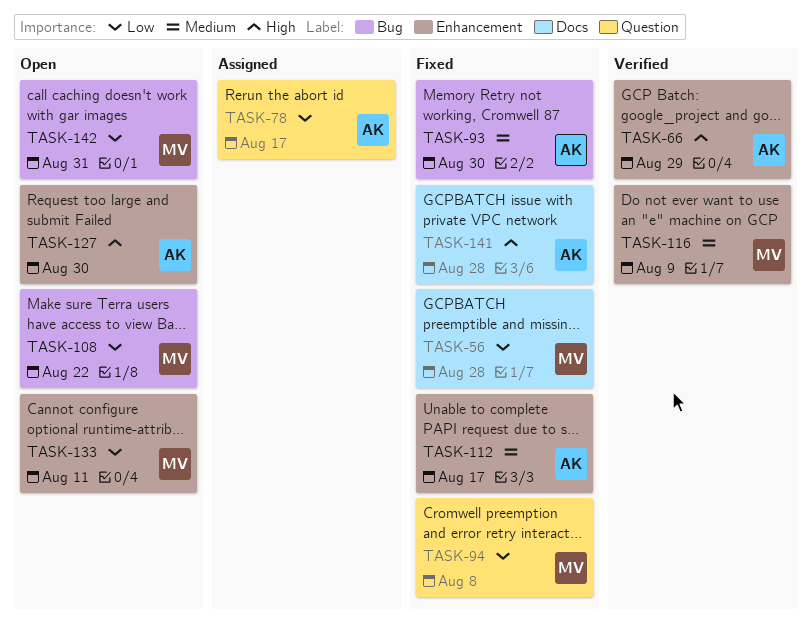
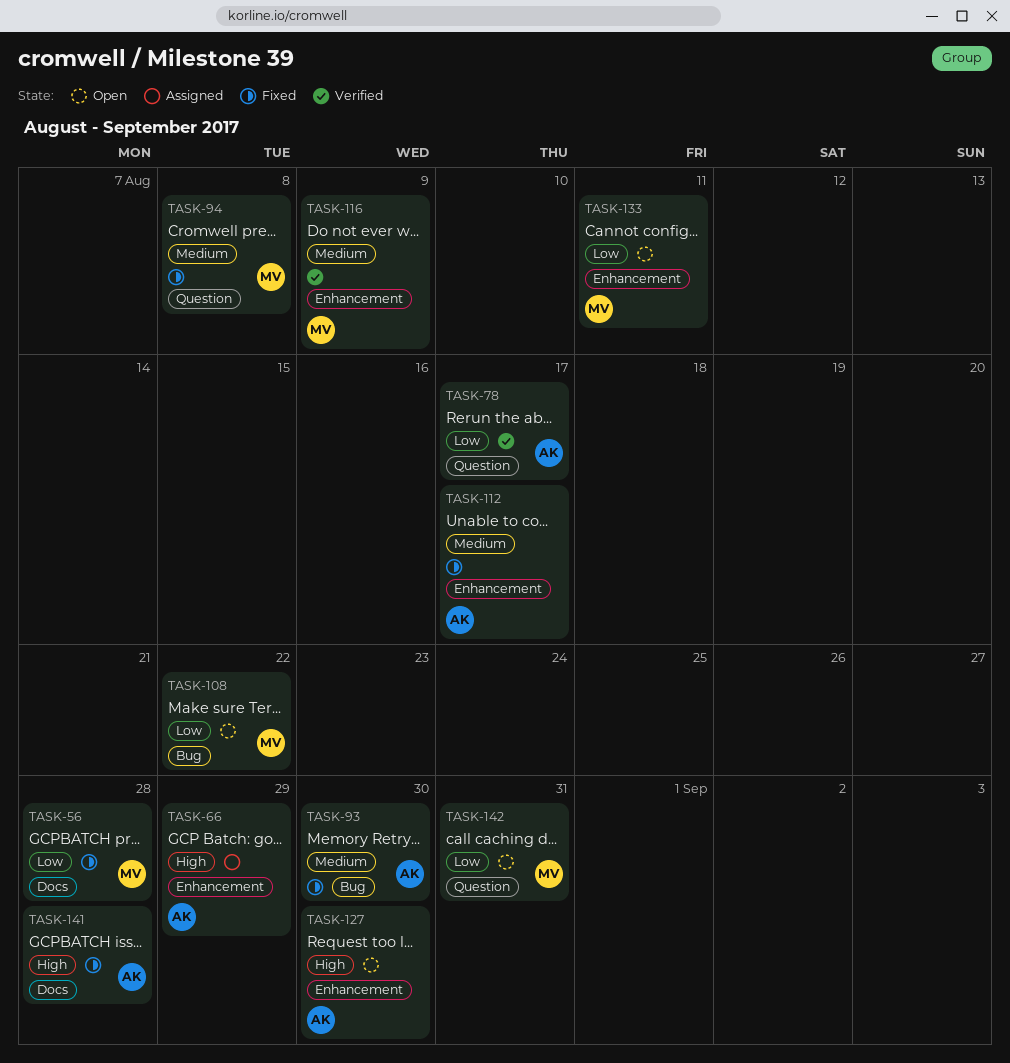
TASK-66, status: Verified -> Assigned
TASK-78, status: Assigned -> Verified
TASK-94, priority: Low -> Medium
TASK-142, label: Bug -> Question

